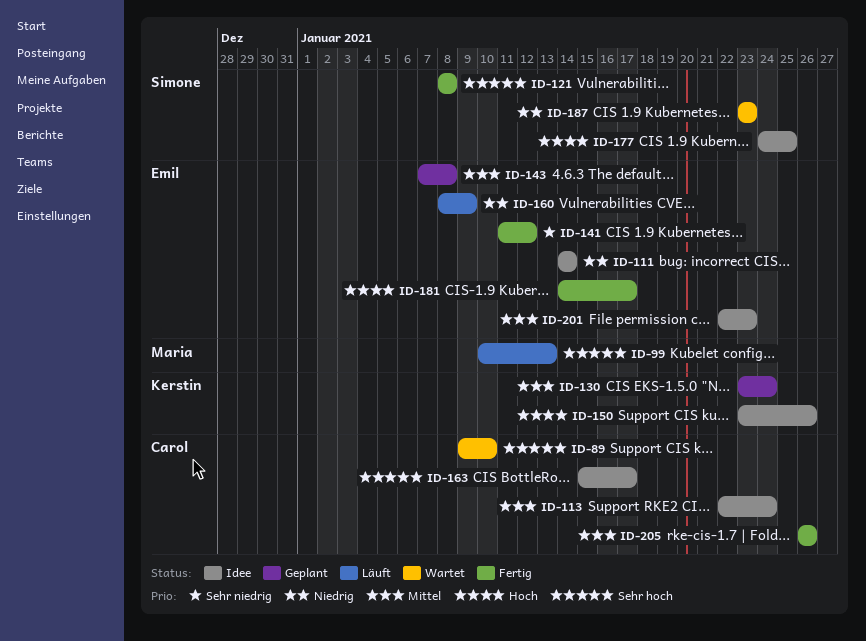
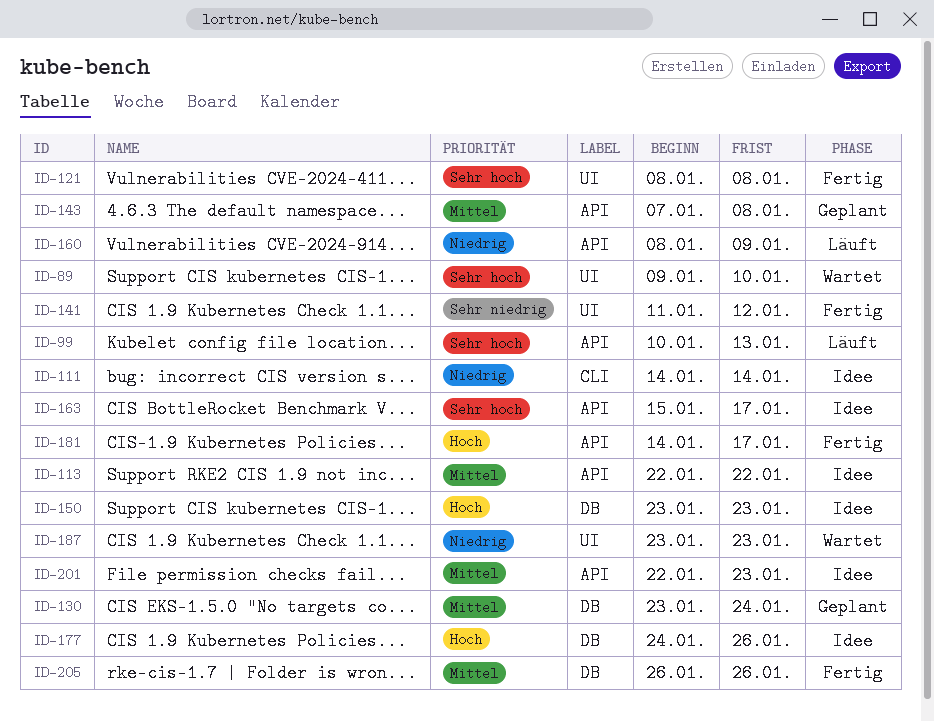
ID-113, due: Jan 24 -> Jan 22
ID-150, due: Jan 26 -> Jan 23
ID-177, due: Jan 25 -> Jan 26

